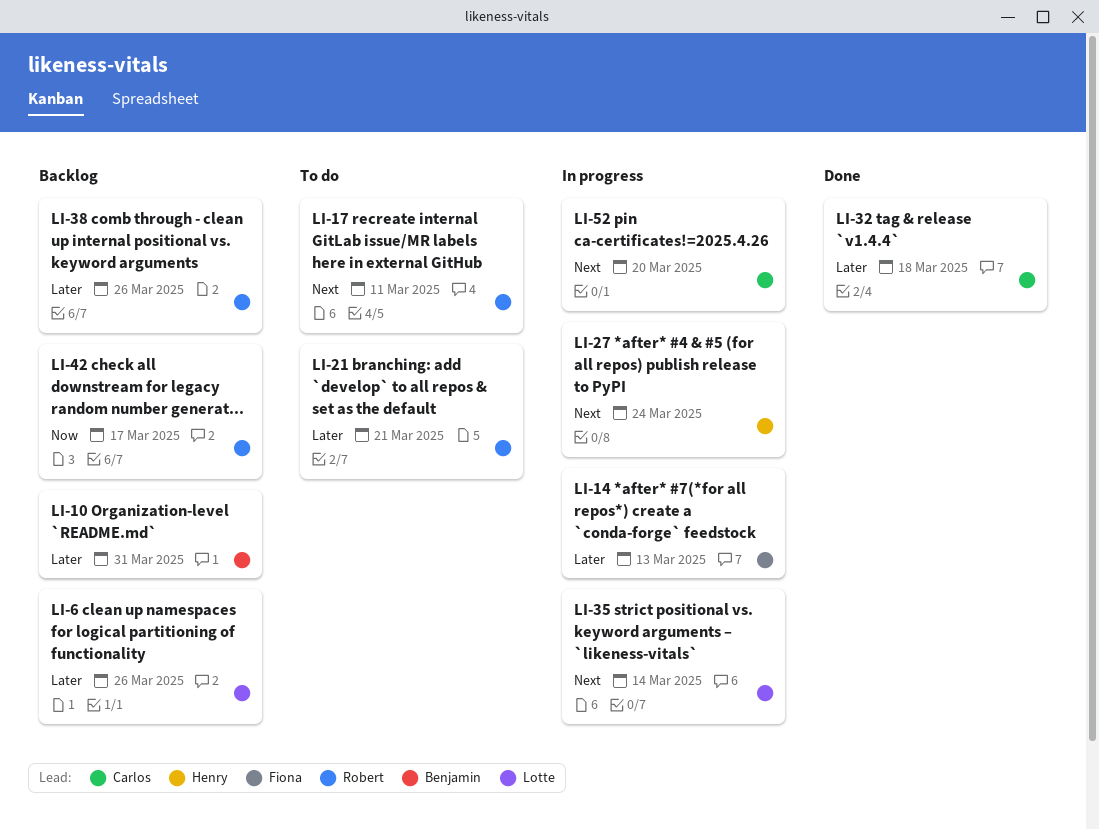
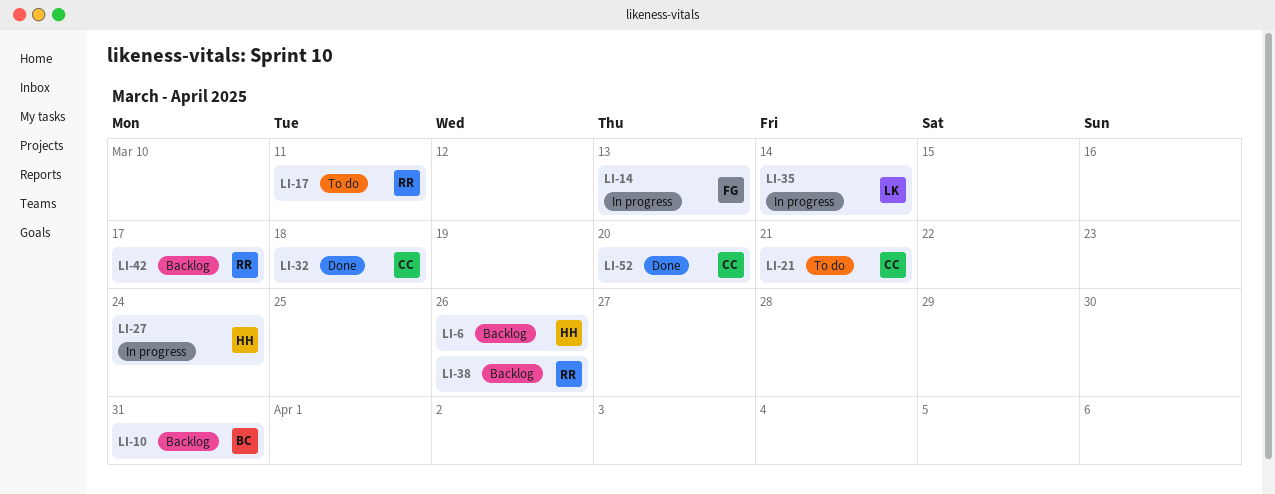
LI-6, owner: Lotte -> Henry
LI-21, owner: Robert -> Carlos
LI-52, status: In progress -> Done

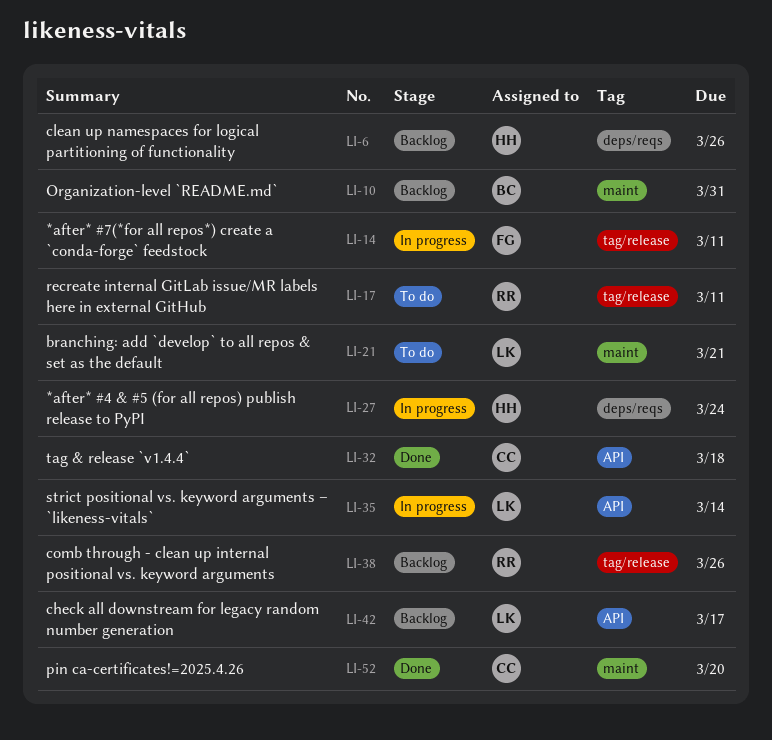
LI-14, due: Mar 13 -> Mar 11
LI-21, owner: CC -> LK
LI-42, owner: RR -> LK

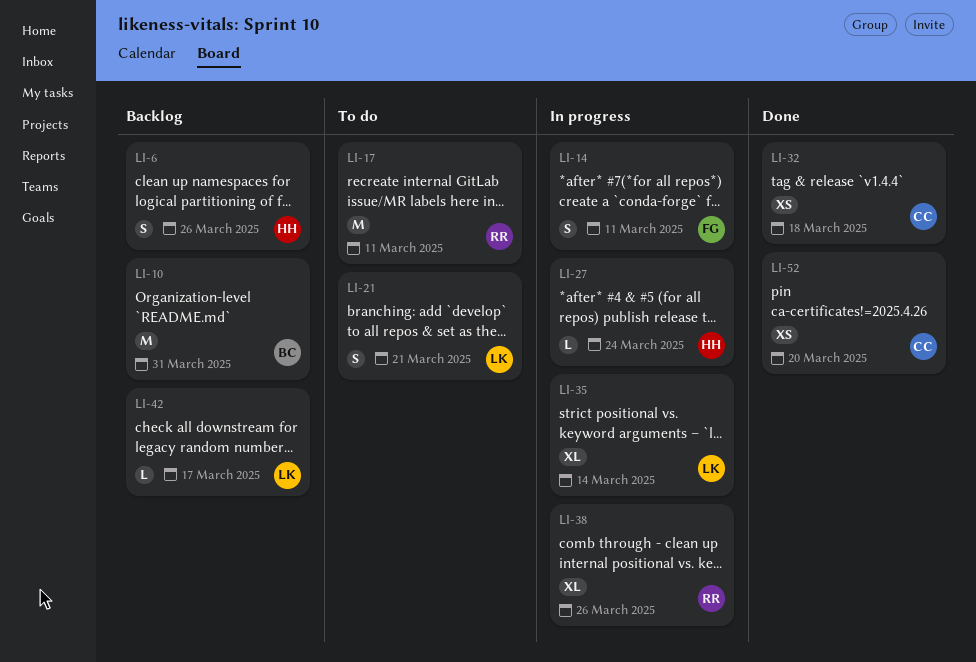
LI-38, status: Backlog -> In progress

